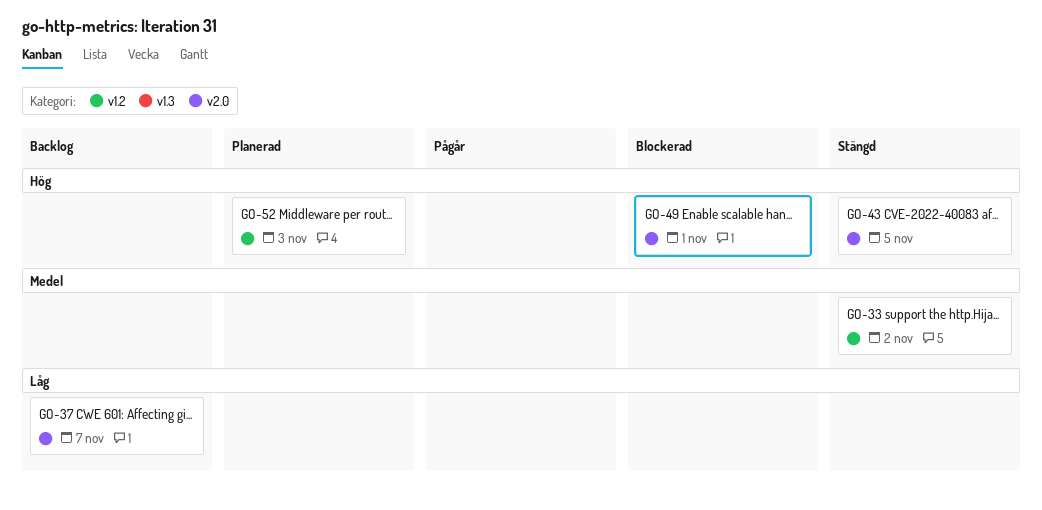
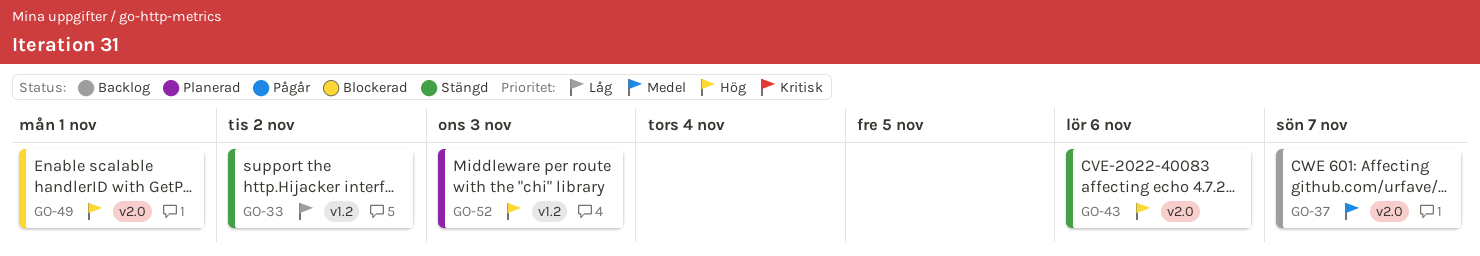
GO-33, priority: Medel -> Låg
GO-37, priority: Låg -> Medel
GO-43, due: Nov 5 -> Nov 6

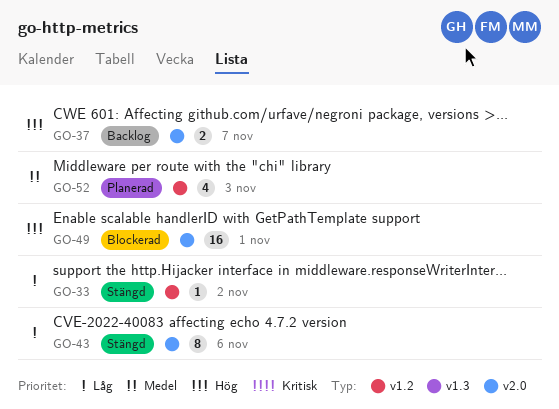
GO-37, priority: Medel -> Hög
GO-43, priority: Hög -> Låg
GO-52, priority: Hög -> Medel

